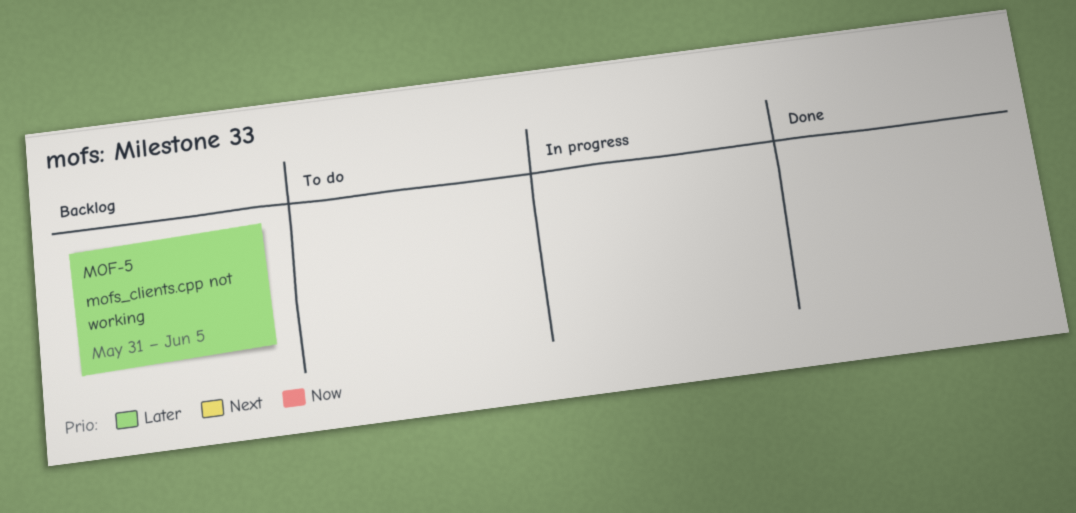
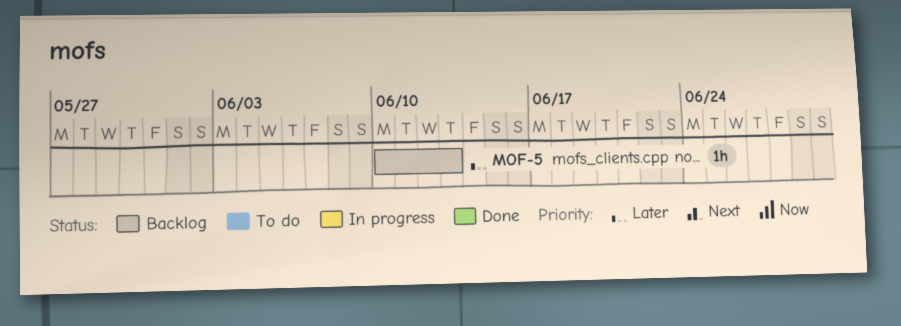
MOF-5, start: May 31 -> Jun 10
MOF-5, due: Jun 5 -> Jun 13

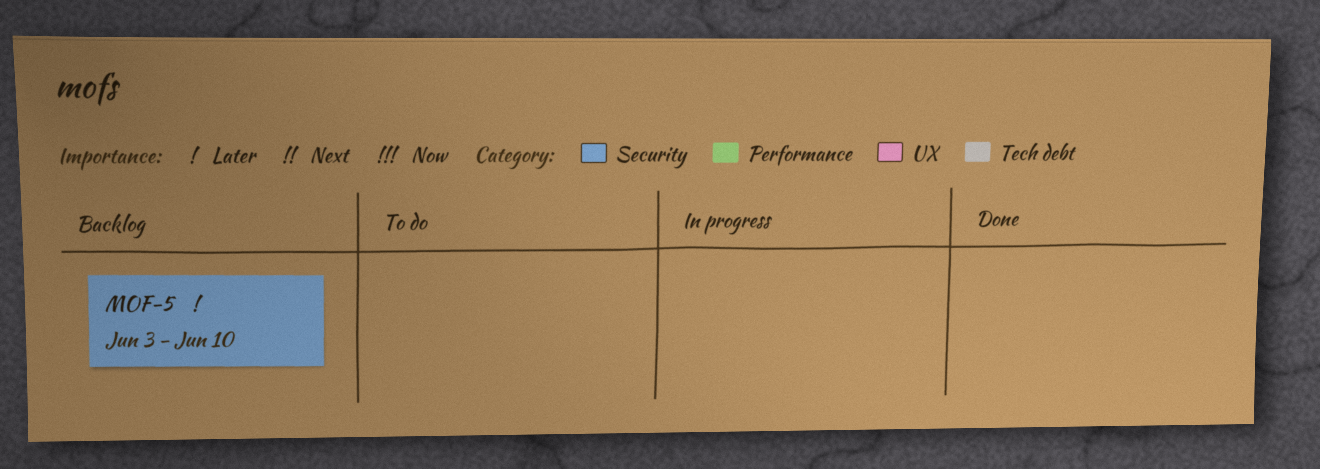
MOF-5, start: Jun 10 -> Jun 3
MOF-5, due: Jun 13 -> Jun 10

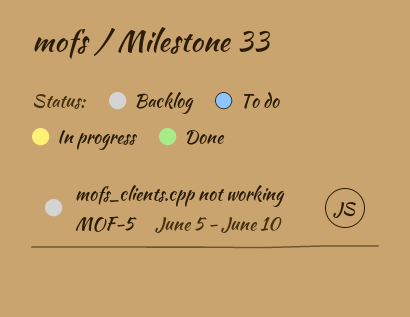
MOF-5, start: Jun 3 -> Jun 5

